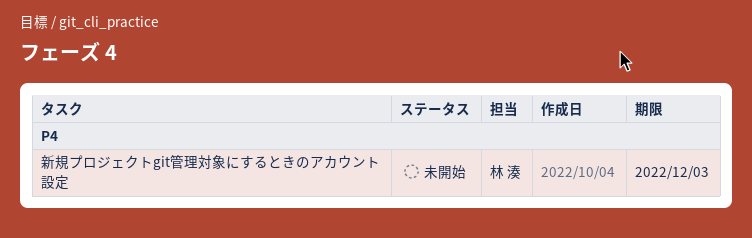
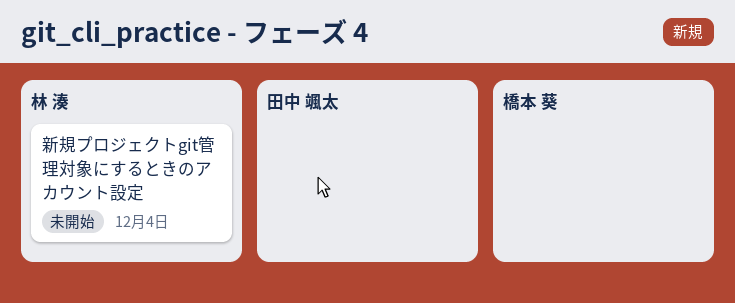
新規プロジェクトgit管理対象にするときのアカウント設定, due: Dec 3 -> Dec 4

